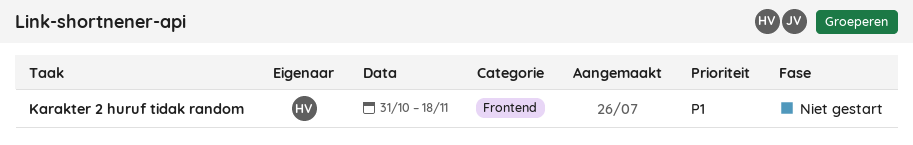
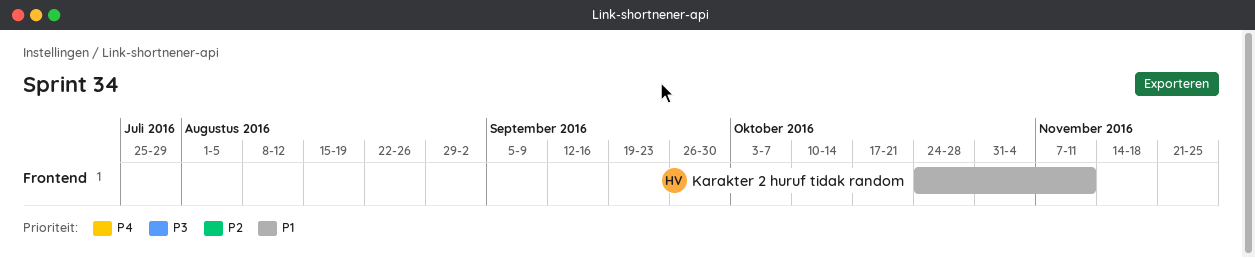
Karakter 2 huruf tidak random, start: Oct 31 -> Oct 24
Karakter 2 huruf tidak random, due: Nov 18 -> Nov 11

